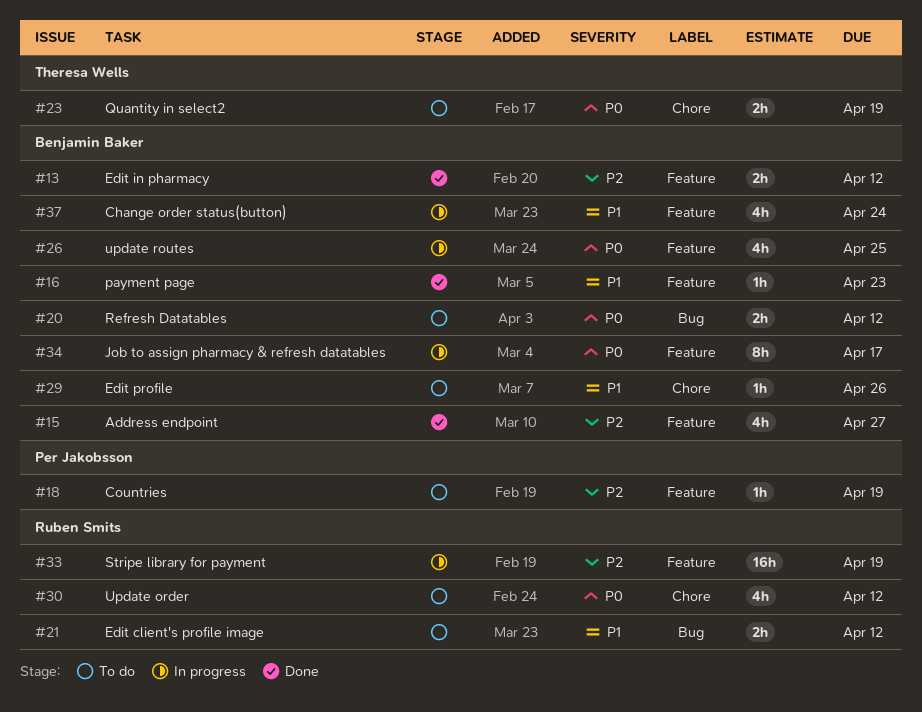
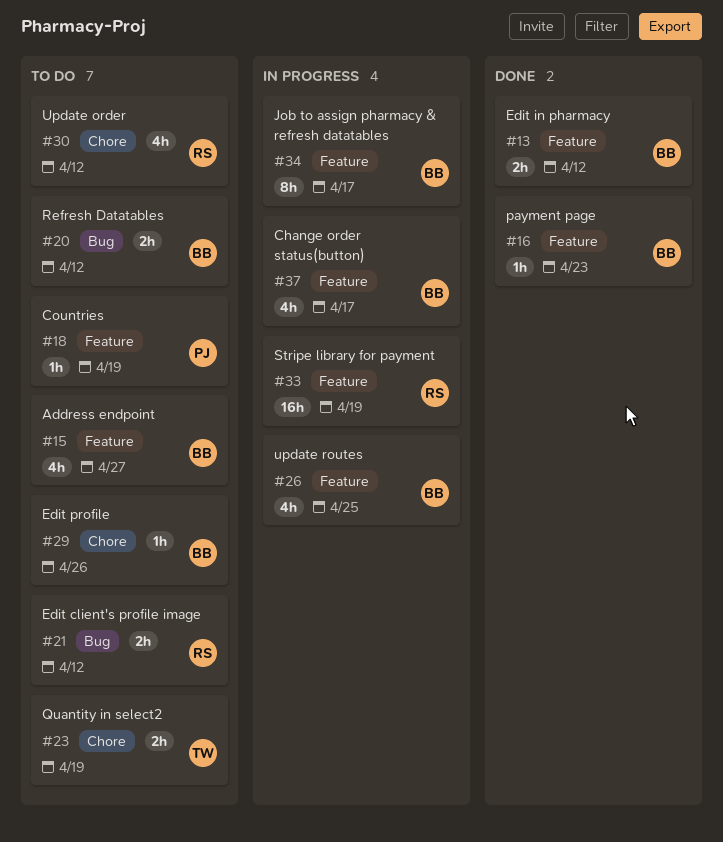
#15, status: Done -> To do
#37, due: Apr 24 -> Apr 17

